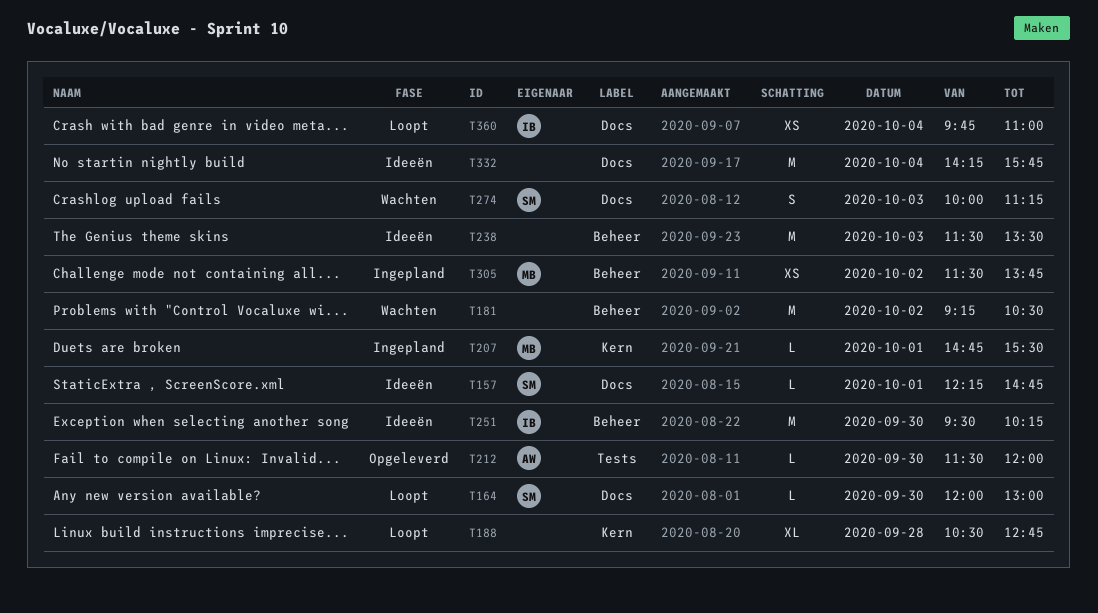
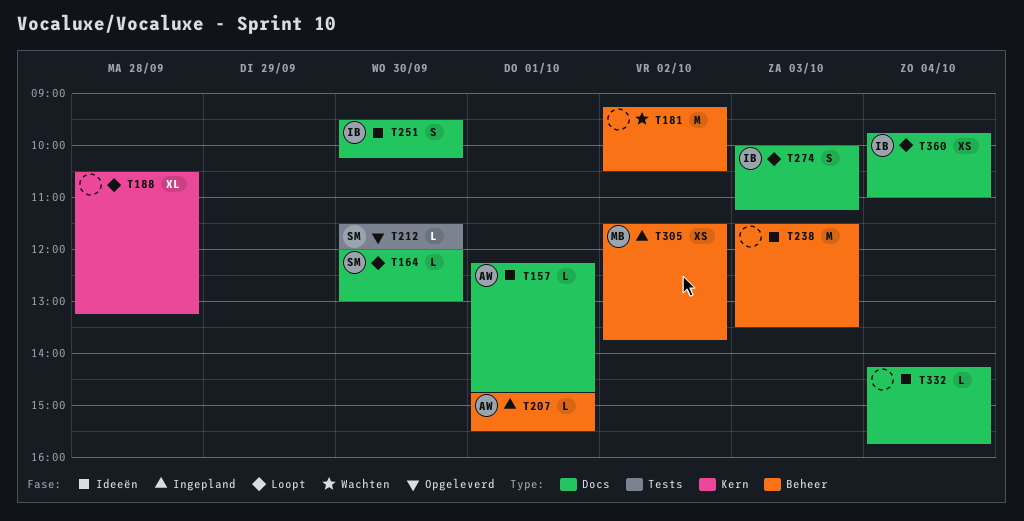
T157, owner: SM -> AW
T188, ends: 12:45 -> 13:15
T207, owner: MB -> AW
T207, label: Kern -> Beheer
T212, owner: AW -> SM
T251, label: Beheer -> Docs
T251, estimate: M -> S
T274, status: Wachten -> Loopt
T274, owner: SM -> IB
T332, estimate: M -> L

